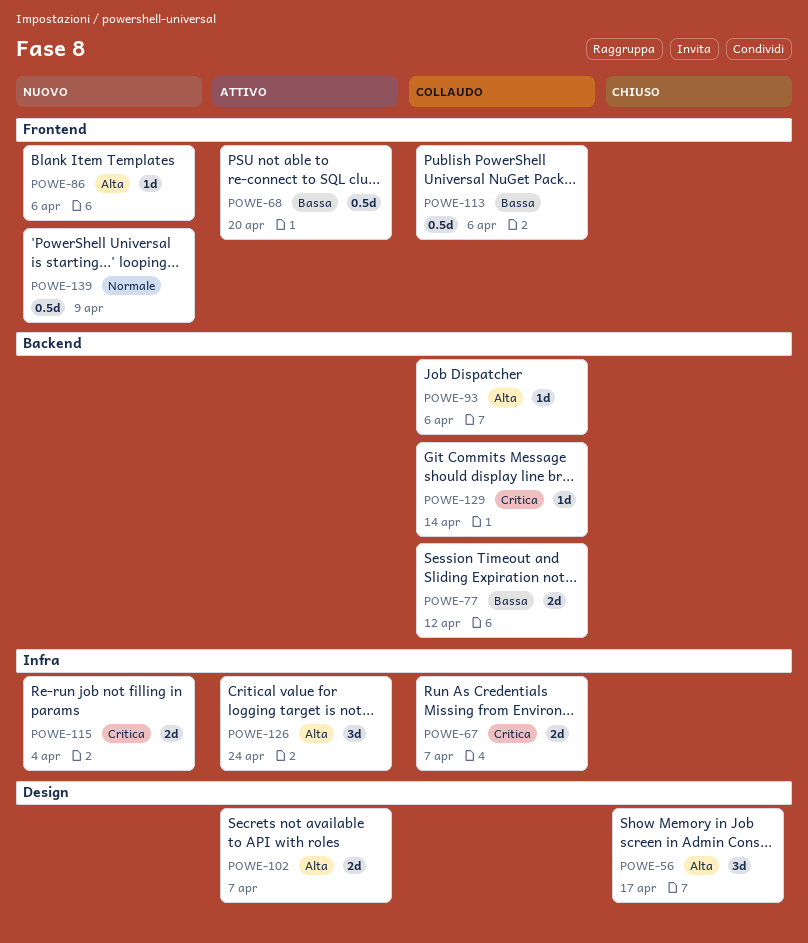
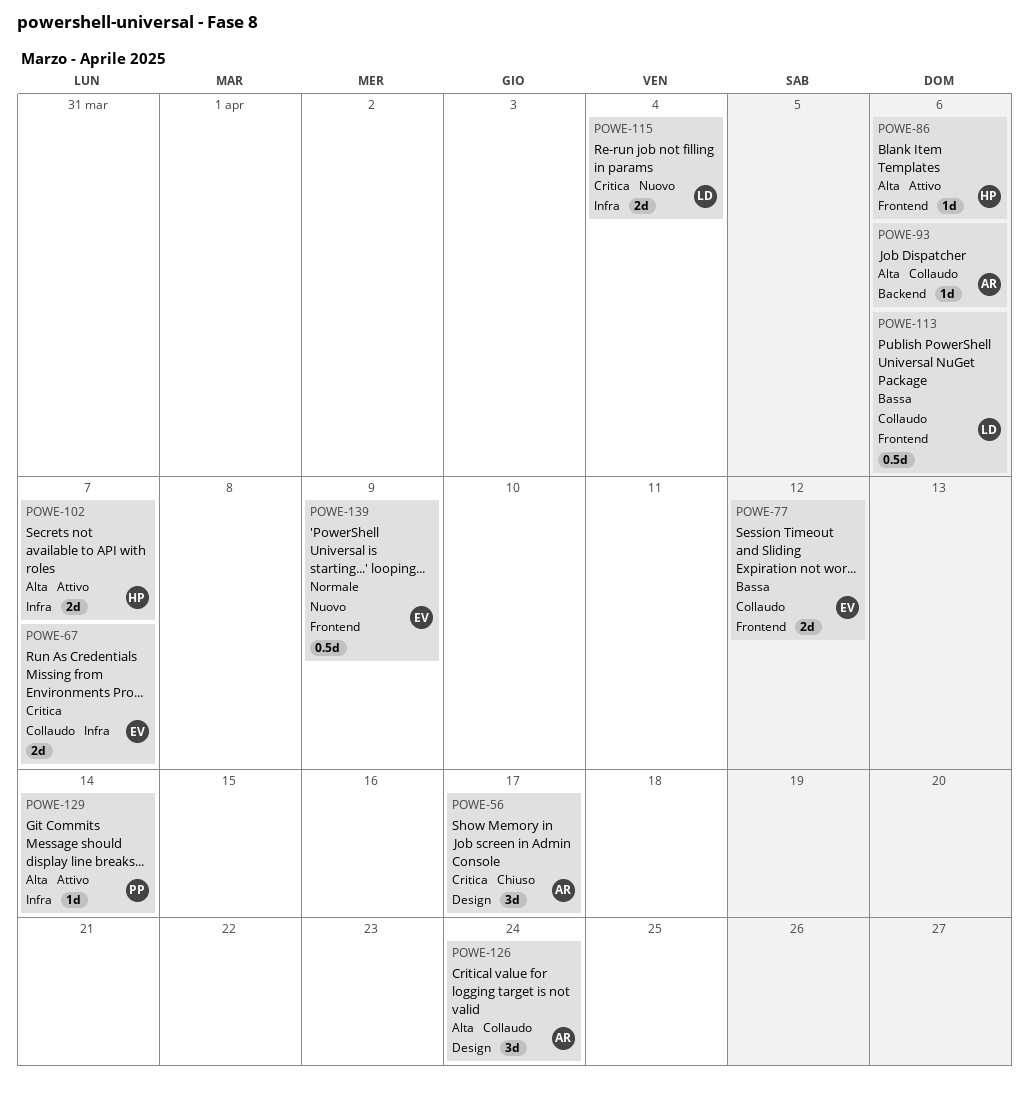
POWE-56, priority: Alta -> Critica
POWE-68: present -> none
POWE-77, label: Backend -> Frontend
POWE-86, status: Nuovo -> Attivo
POWE-102, label: Design -> Infra
POWE-126, status: Attivo -> Collaudo
POWE-126, label: Infra -> Design
POWE-129, status: Collaudo -> Attivo
POWE-129, priority: Critica -> Alta
POWE-129, label: Backend -> Infra

